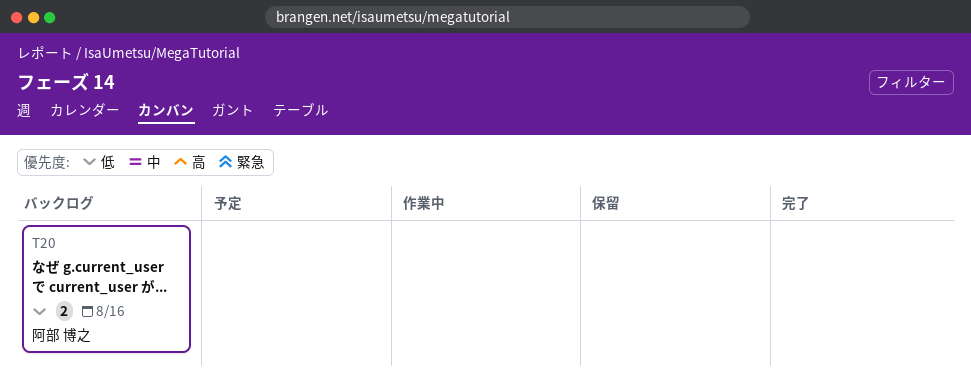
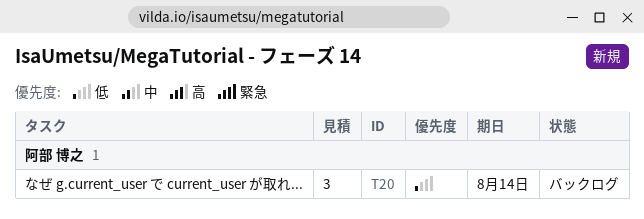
T20, estimate: 2 -> 3
T20, due: Aug 16 -> Aug 14

